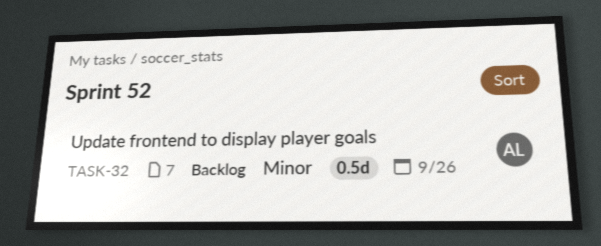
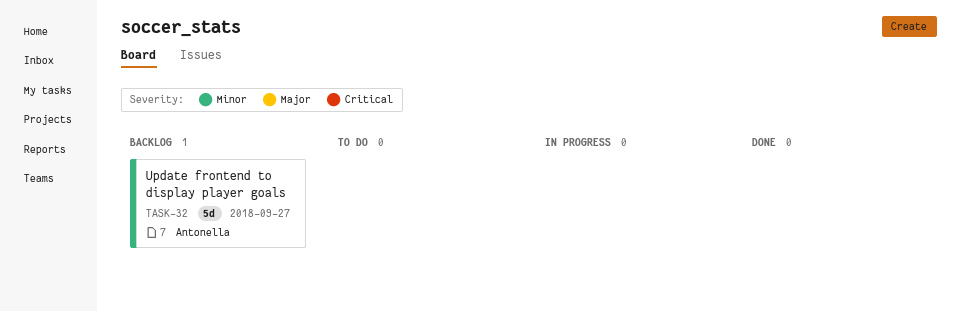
TASK-32, estimate: 0.5d -> 5d
TASK-32, due: Sep 26 -> Sep 27

